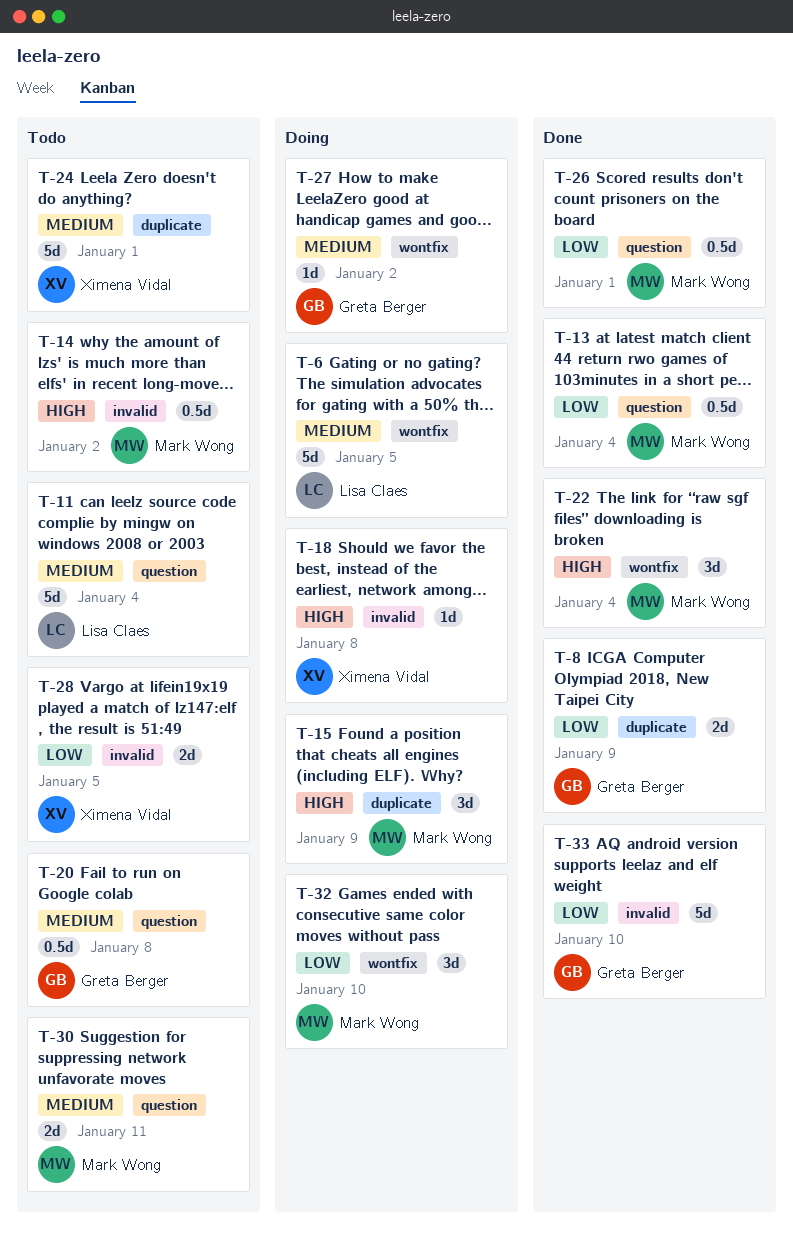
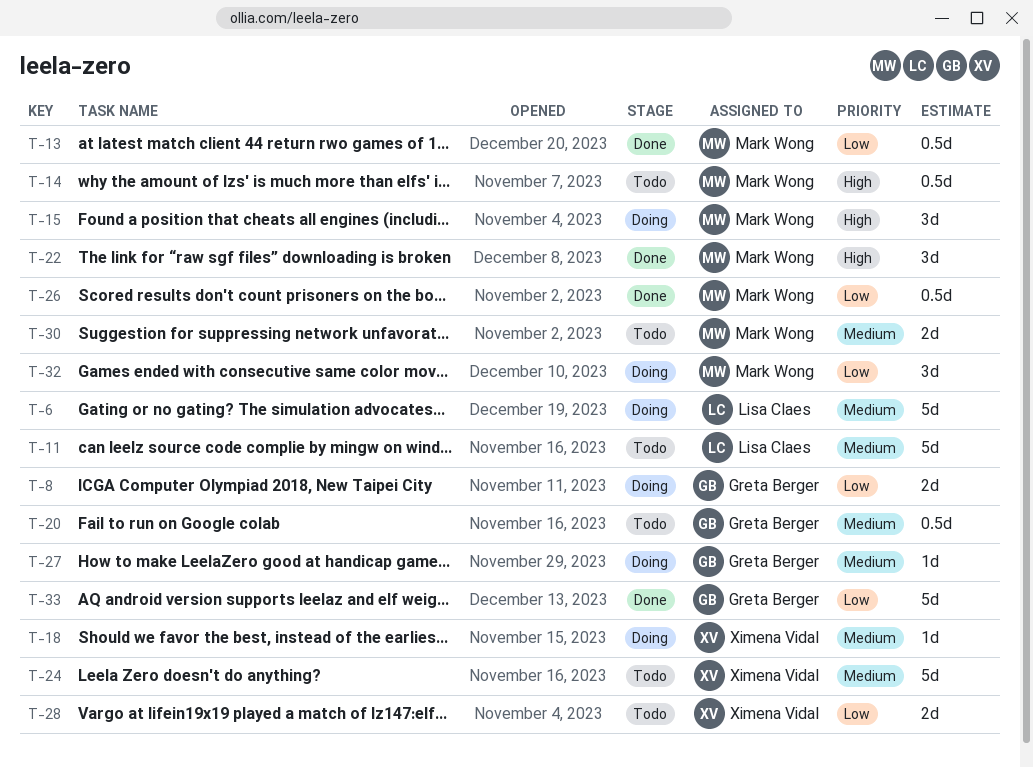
T-8, status: Done -> Doing
T-18, priority: High -> Medium

